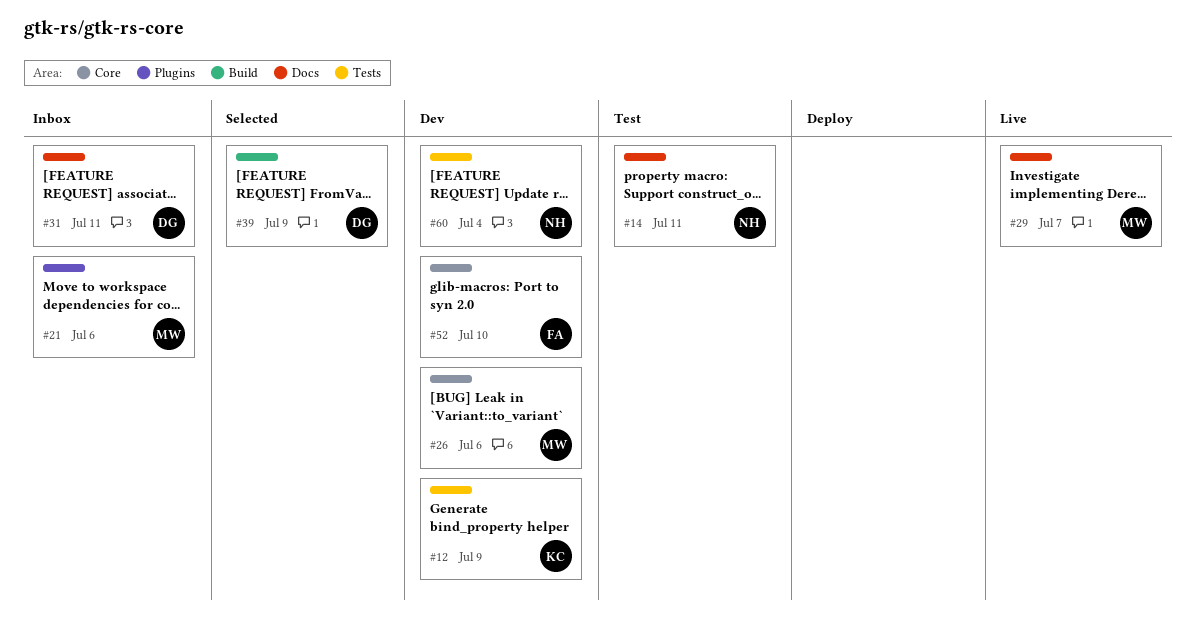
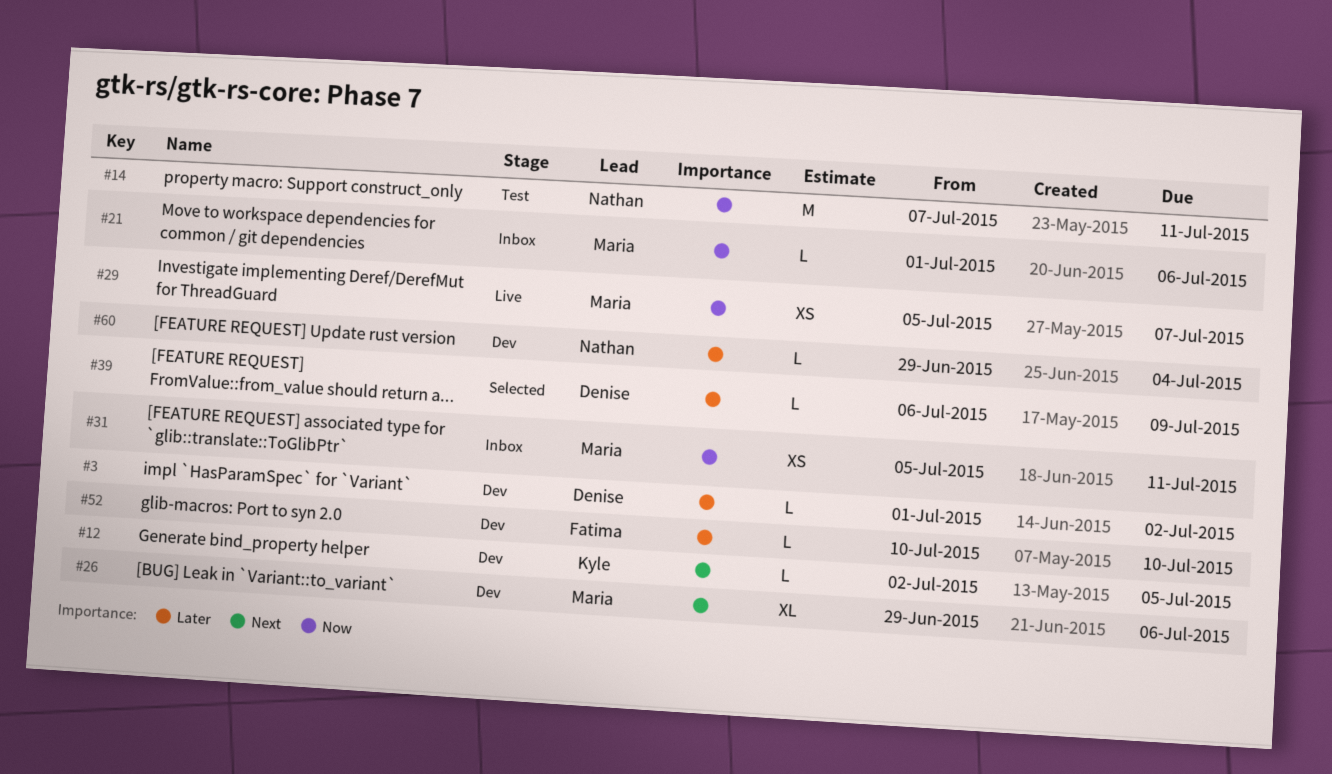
#3: none -> present
#12, due: Jul 9 -> Jul 5
#31, owner: Denise -> Maria

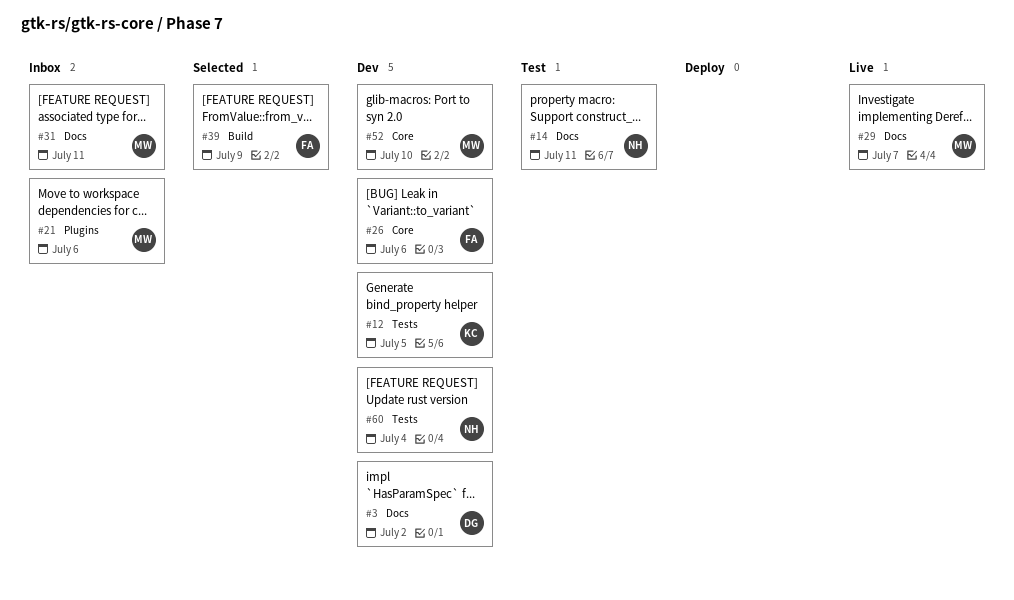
#26, owner: Maria -> Fatima
#39, owner: Denise -> Fatima
#52, owner: Fatima -> Maria

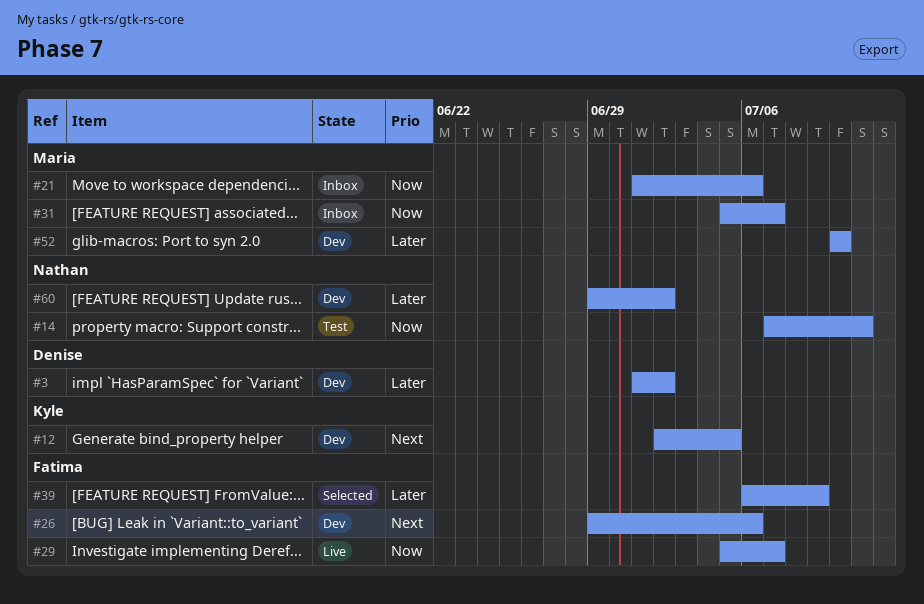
#29, owner: Maria -> Fatima
#31, due: Jul 11 -> Jul 7
#60, due: Jul 4 -> Jul 2

